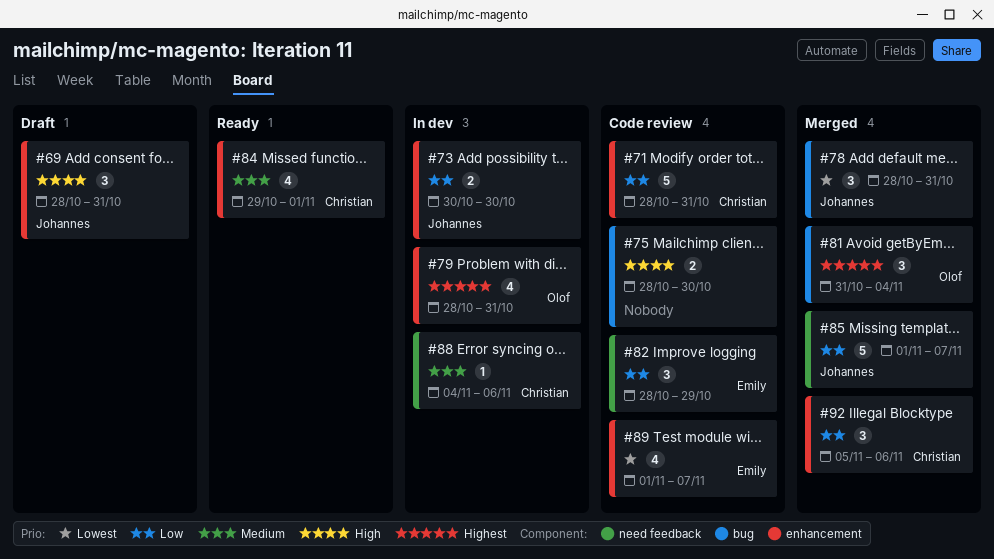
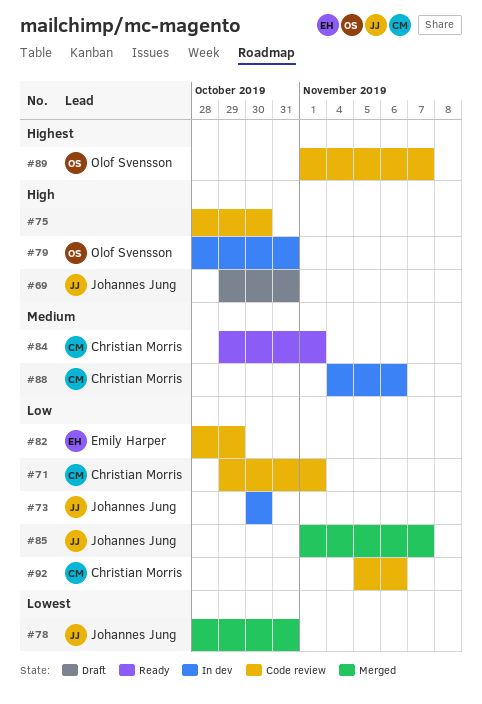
#69, start: Oct 28 -> Oct 29
#71, start: Oct 28 -> Oct 29
#71, due: Oct 31 -> Nov 1
#79, priority: Highest -> High
#81: present -> none
#89, owner: Emily Harper -> Olof Svensson
#89, priority: Lowest -> Highest
#92, status: Merged -> Code review

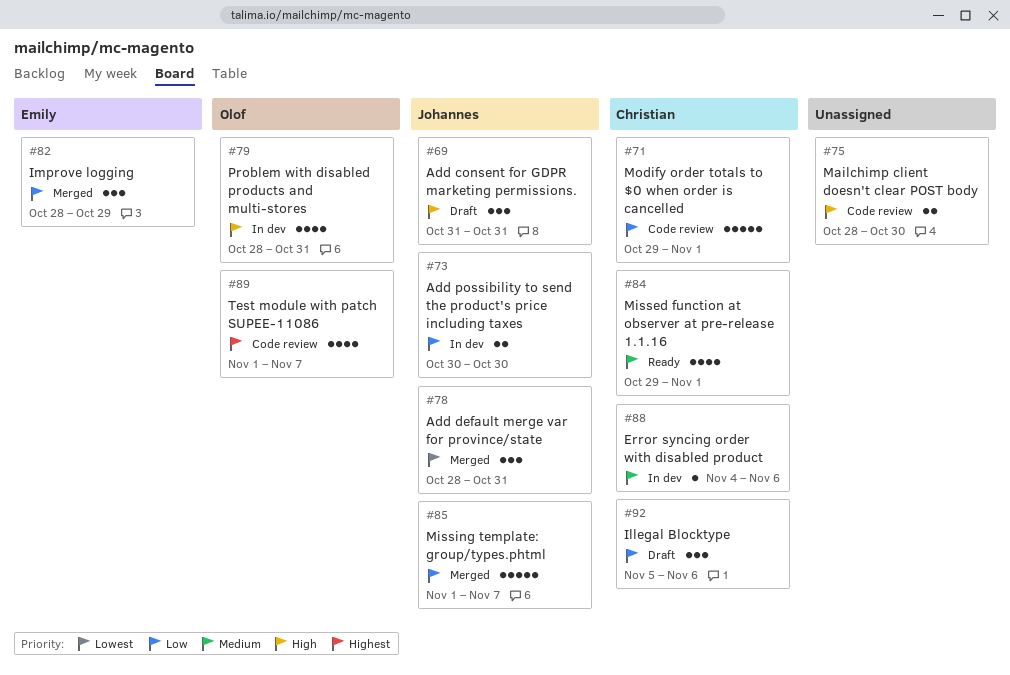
#69, start: Oct 29 -> Oct 31
#82, status: Code review -> Merged
#92, status: Code review -> Draft

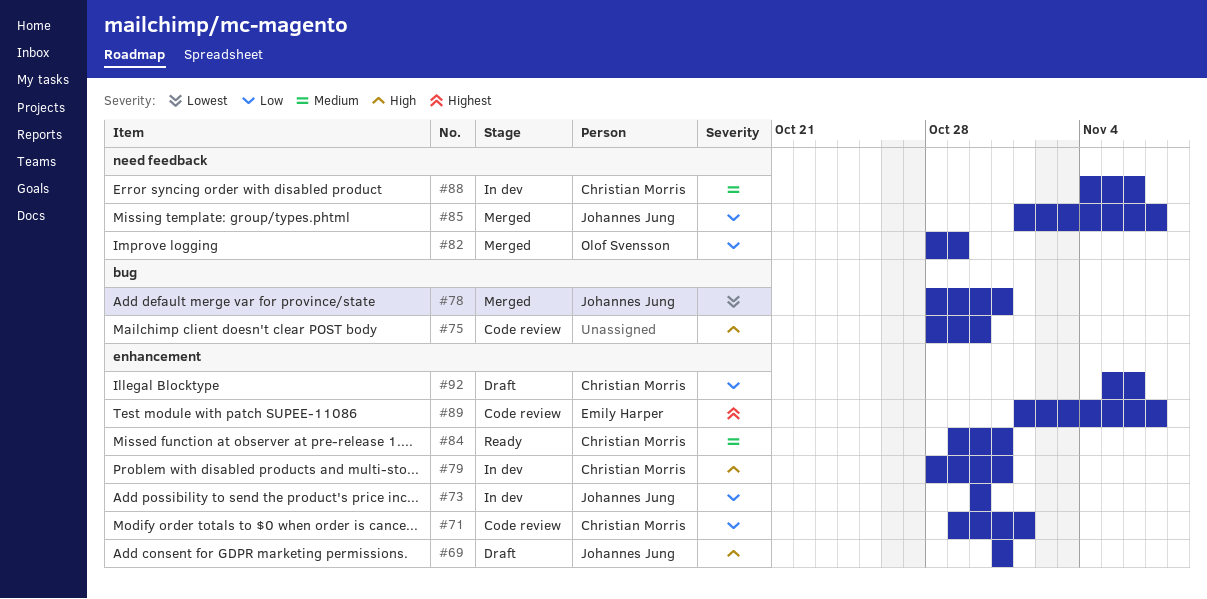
#79, owner: Olof Svensson -> Christian Morris
#82, owner: Emily Harper -> Olof Svensson
#84, due: Nov 1 -> Oct 31
#89, owner: Olof Svensson -> Emily Harper

